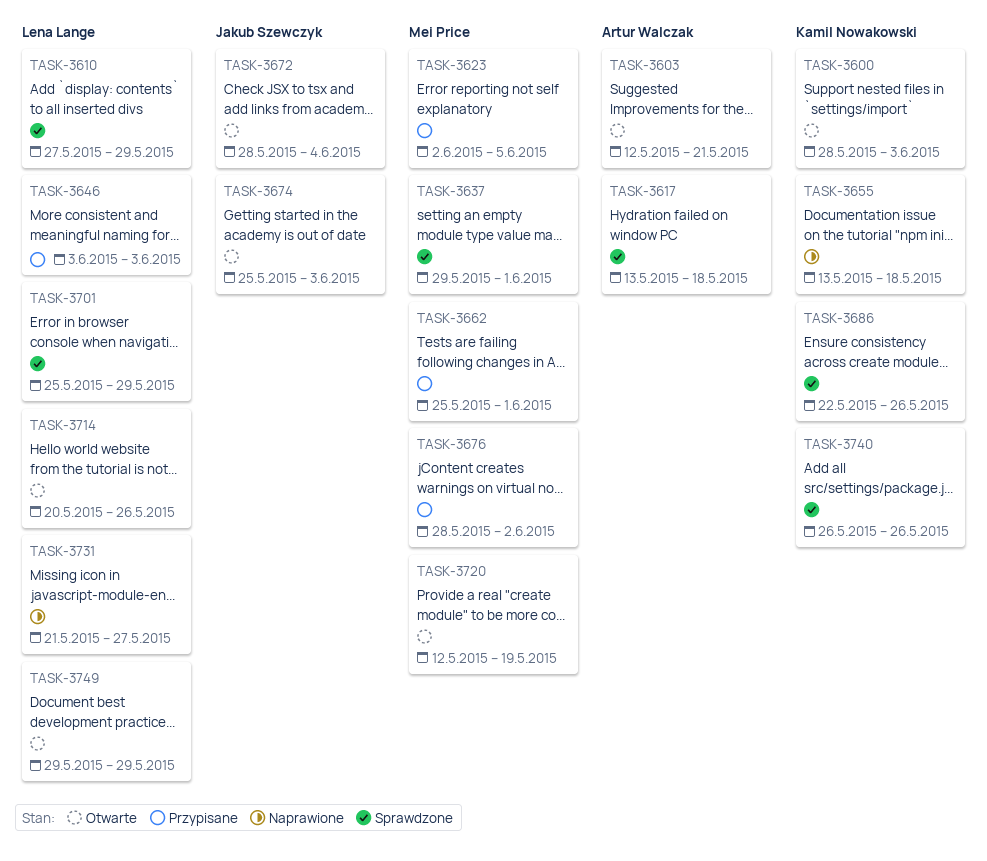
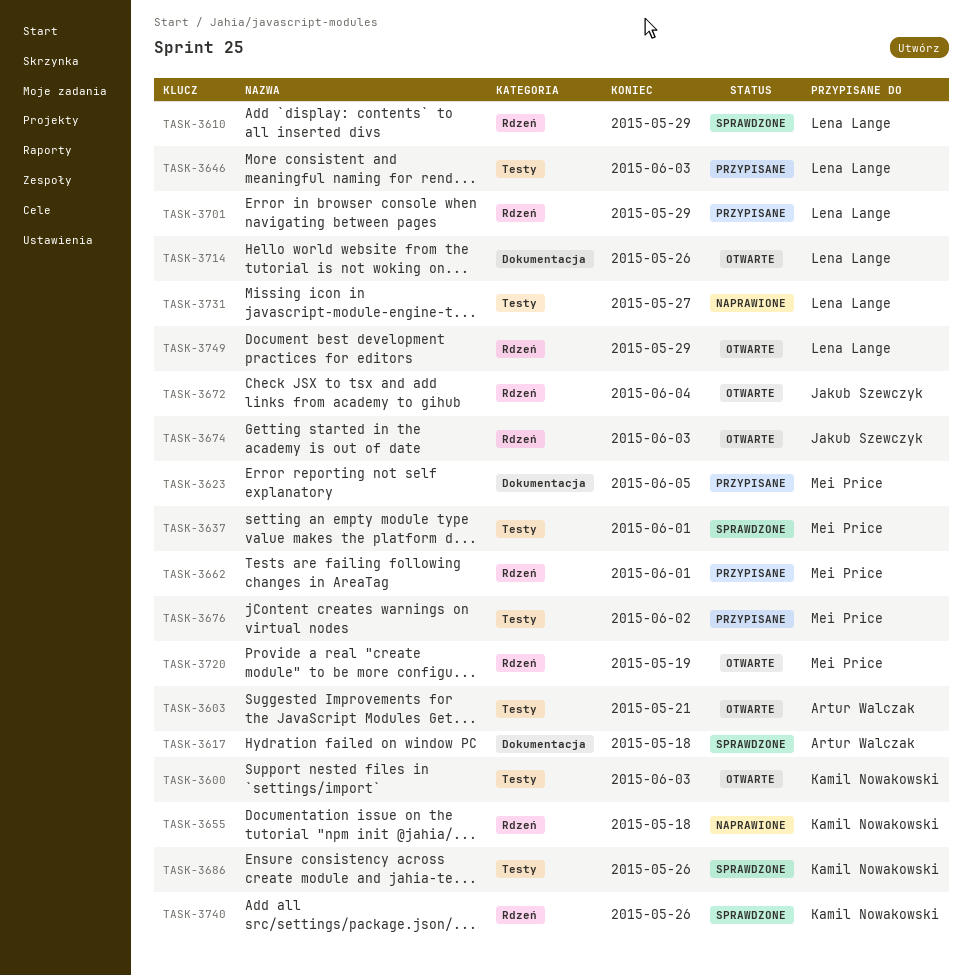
TASK-3701, status: Sprawdzone -> Przypisane

